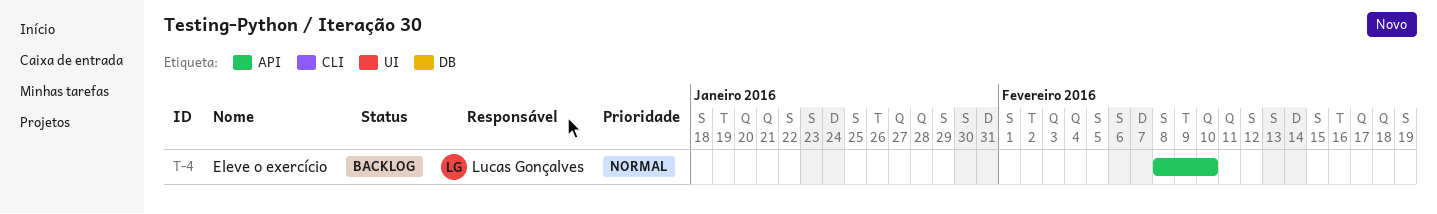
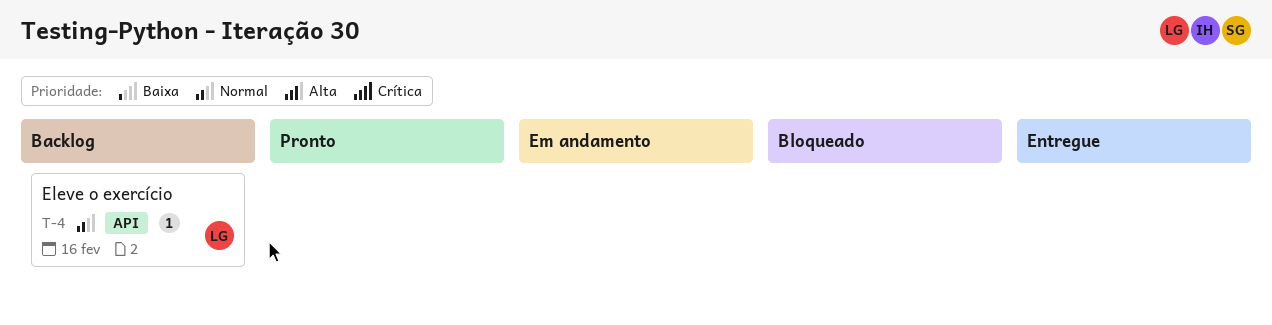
T-4, due: Feb 10 -> Feb 16

